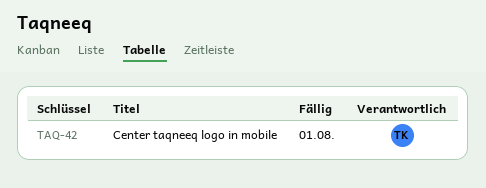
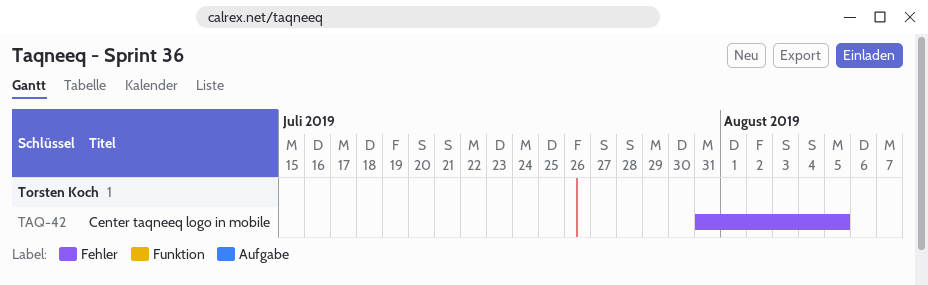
TAQ-42, due: Aug 1 -> Aug 5

